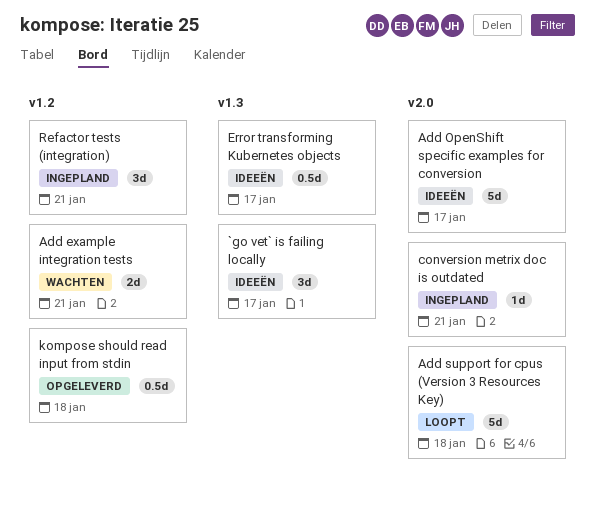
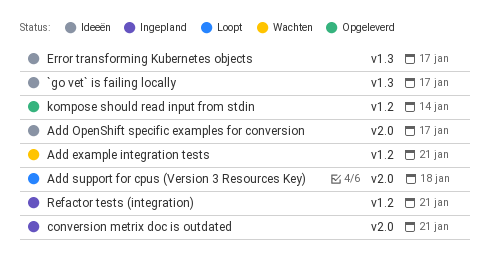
kompose should read input from stdin, due: Jan 18 -> Jan 14

